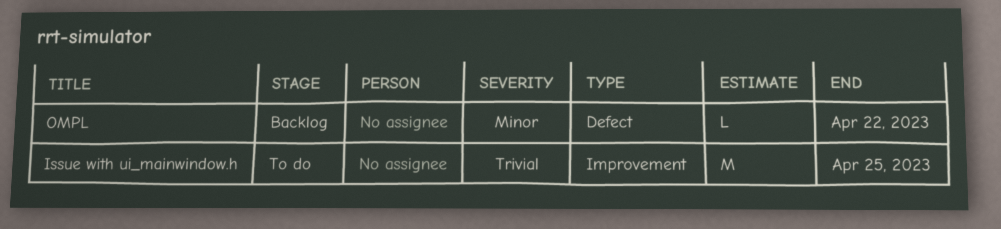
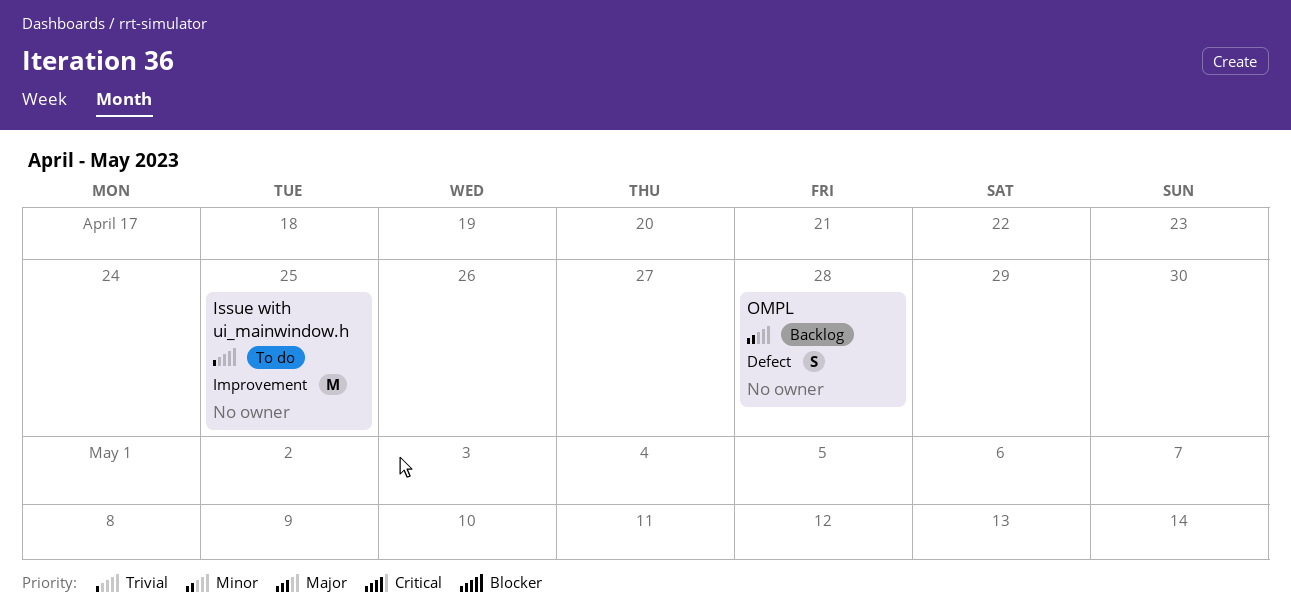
OMPL, estimate: L -> S
OMPL, due: Apr 22 -> Apr 28

